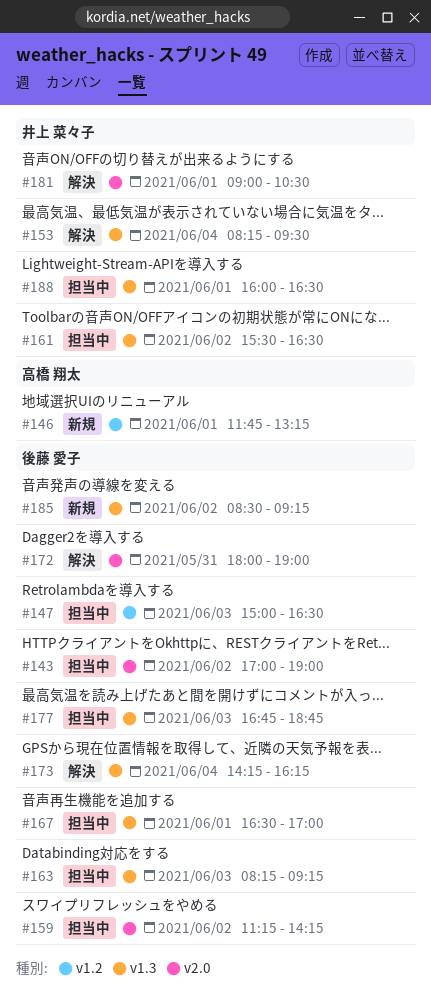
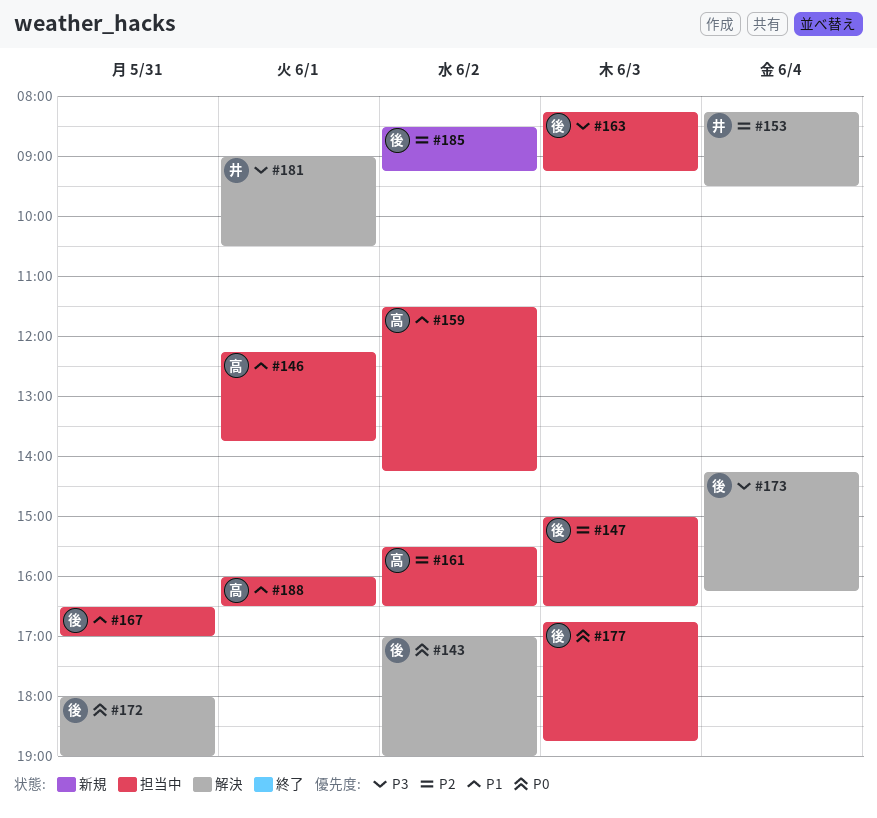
#143, status: 担当中 -> 解決
#146, status: 新規 -> 担当中
#146, begins: 11:45 -> 12:15
#146, ends: 13:15 -> 13:45
#159, owner: 後藤 愛子 -> 高橋 翔太
#159, begins: 11:15 -> 11:30
#161, owner: 井上 菜々子 -> 高橋 翔太
#167, day: Jun 1 -> May 31
#188, owner: 井上 菜々子 -> 高橋 翔太

